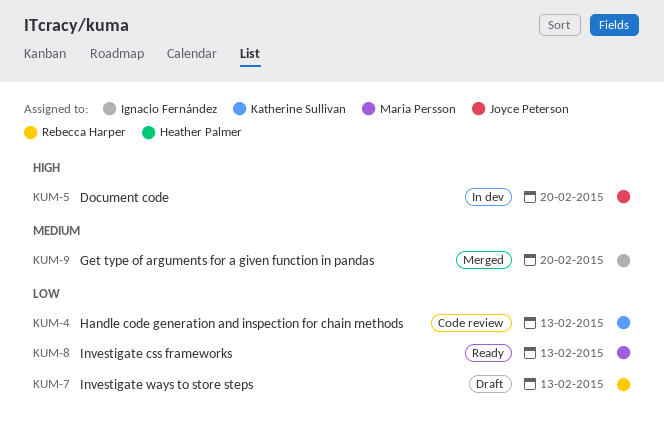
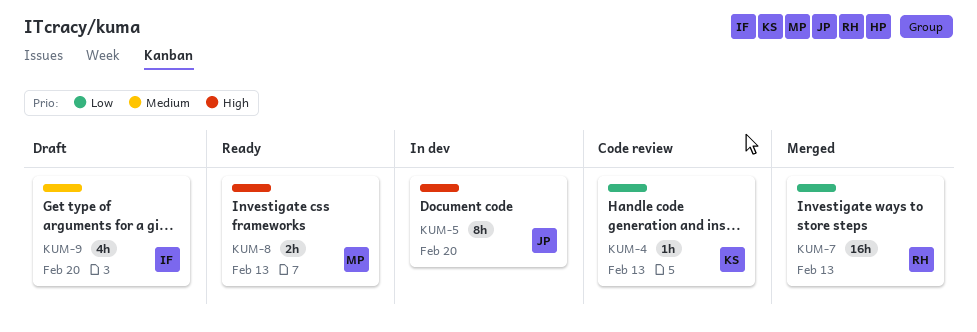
KUM-7, status: Draft -> Merged
KUM-8, priority: Low -> High
KUM-9, status: Merged -> Draft

